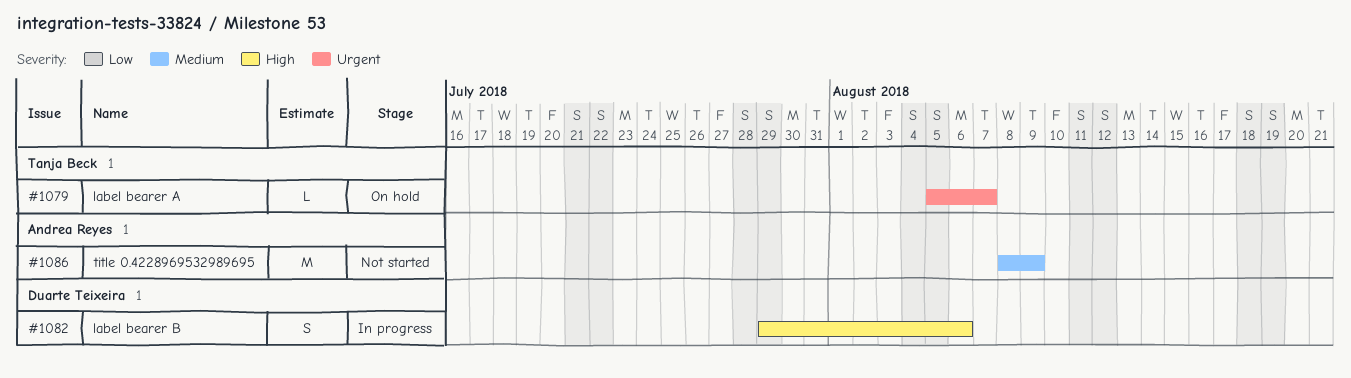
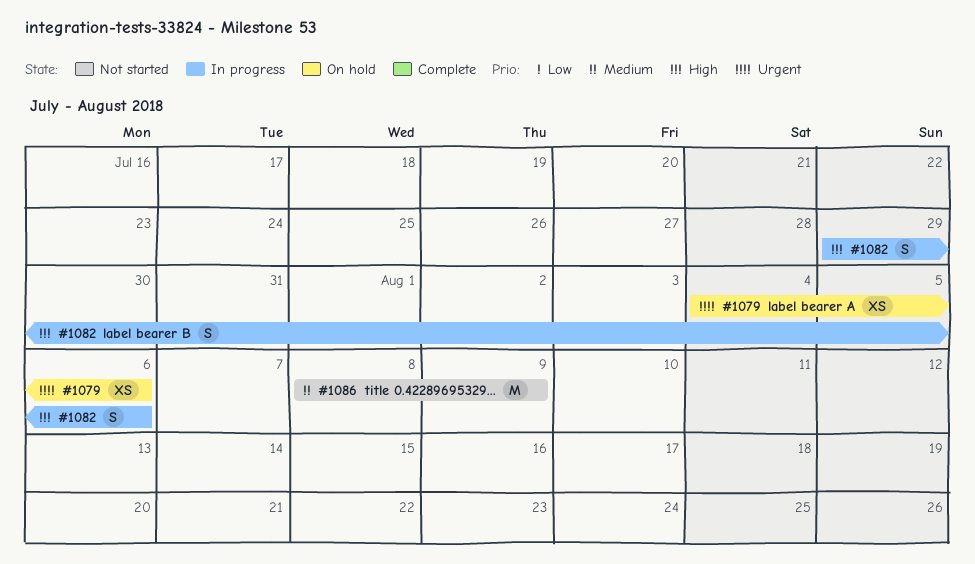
#1079, estimate: L -> XS
#1079, start: Aug 5 -> Aug 4
#1079, due: Aug 7 -> Aug 6

